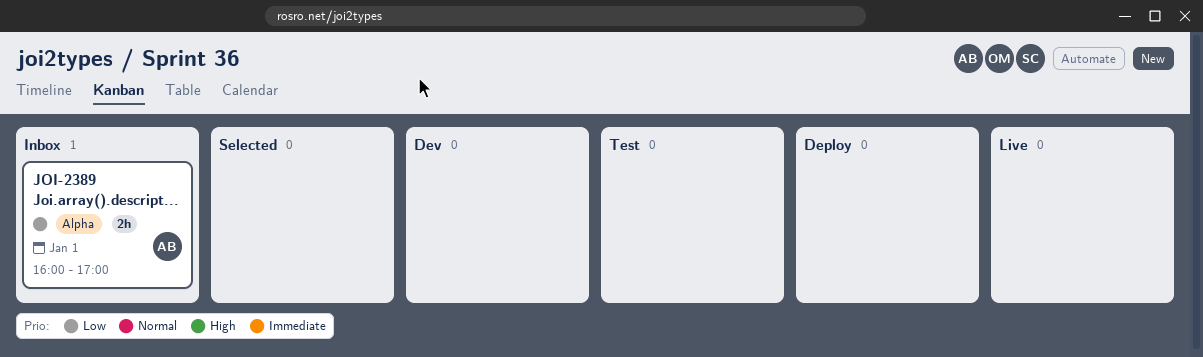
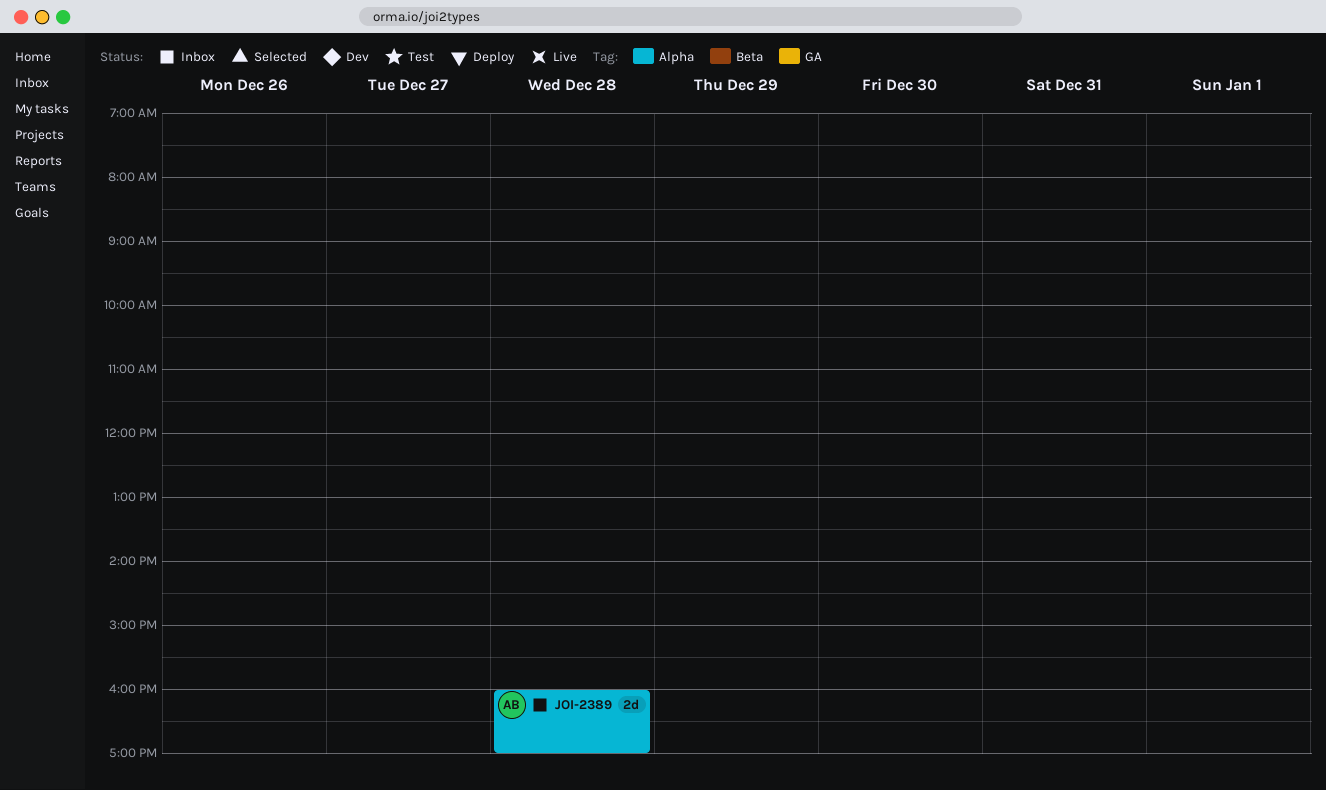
JOI-2389, estimate: 2h -> 2d
JOI-2389, day: Jan 1 -> Dec 28

